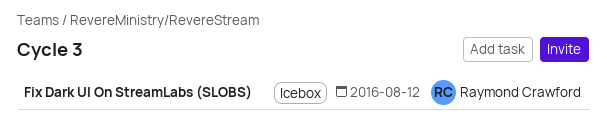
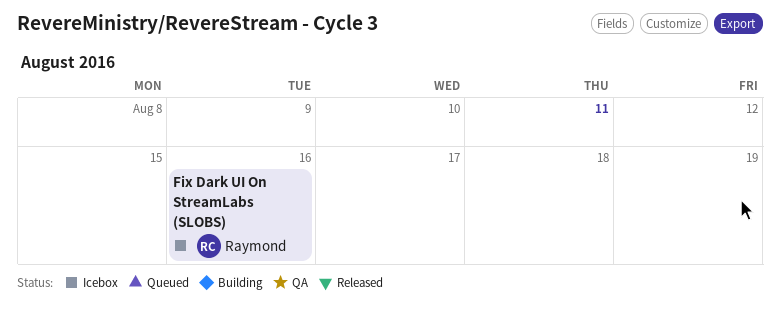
Fix Dark UI On StreamLabs (SLOBS), due: Aug 12 -> Aug 16

